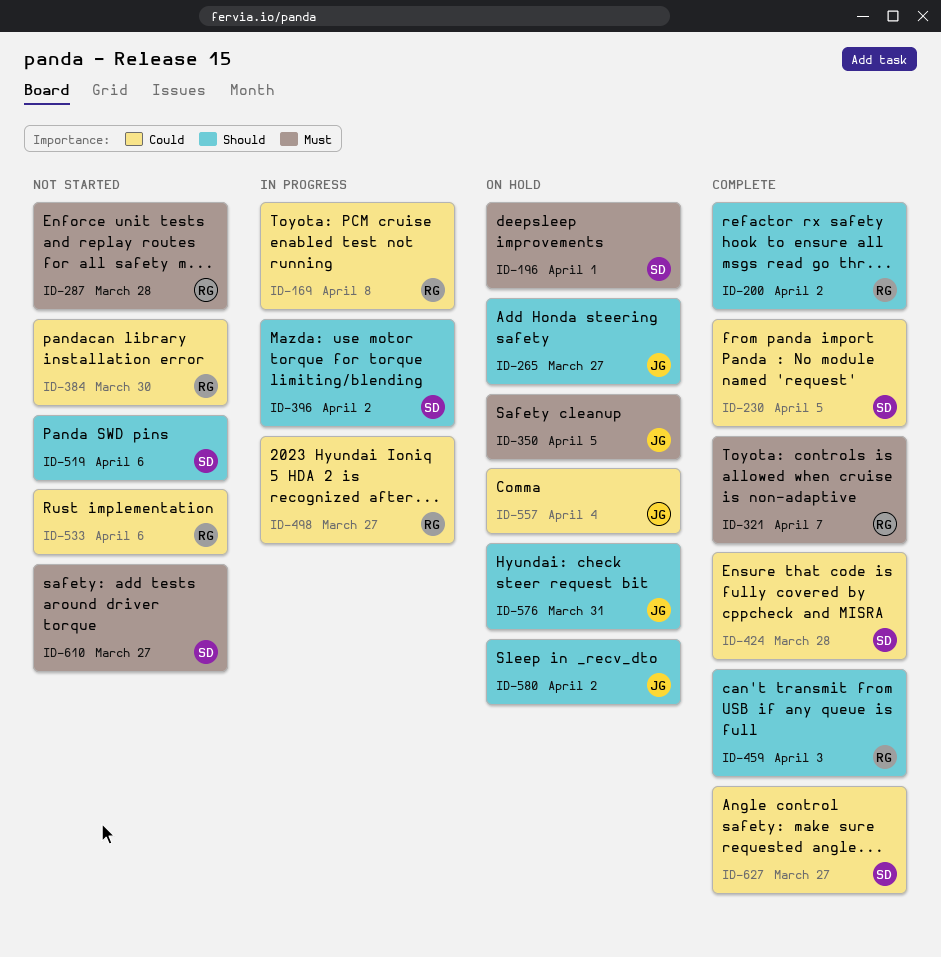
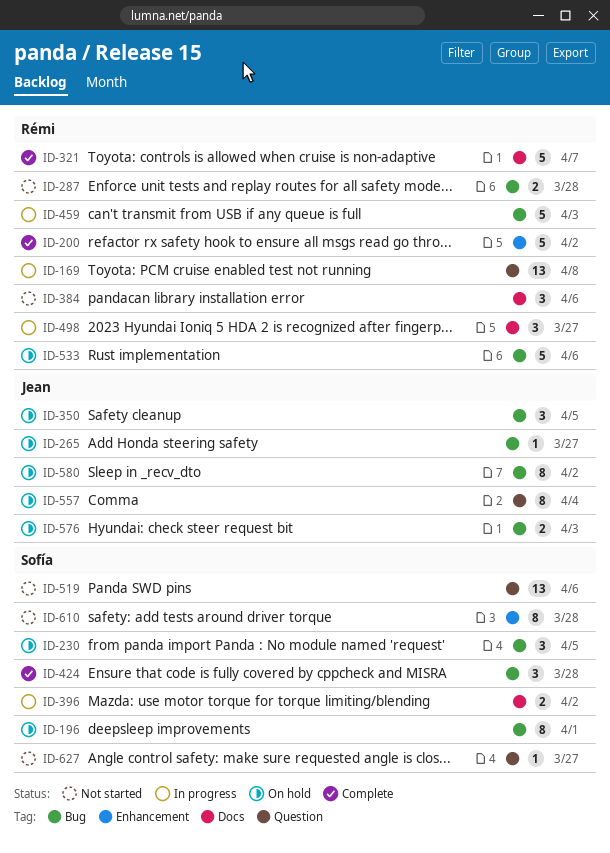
ID-230, status: Complete -> On hold
ID-384, due: Mar 30 -> Apr 6
ID-459, status: Complete -> In progress
ID-533, status: Not started -> On hold
ID-576, due: Mar 31 -> Apr 3
ID-610, due: Mar 27 -> Mar 28
ID-627, status: Complete -> Not started

